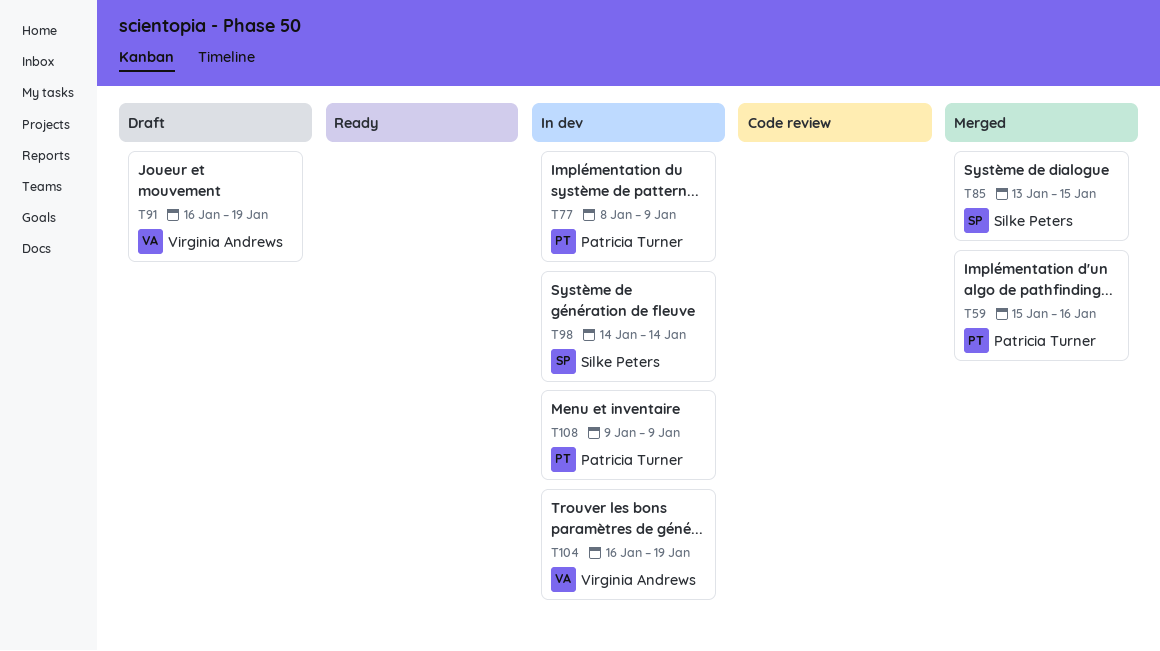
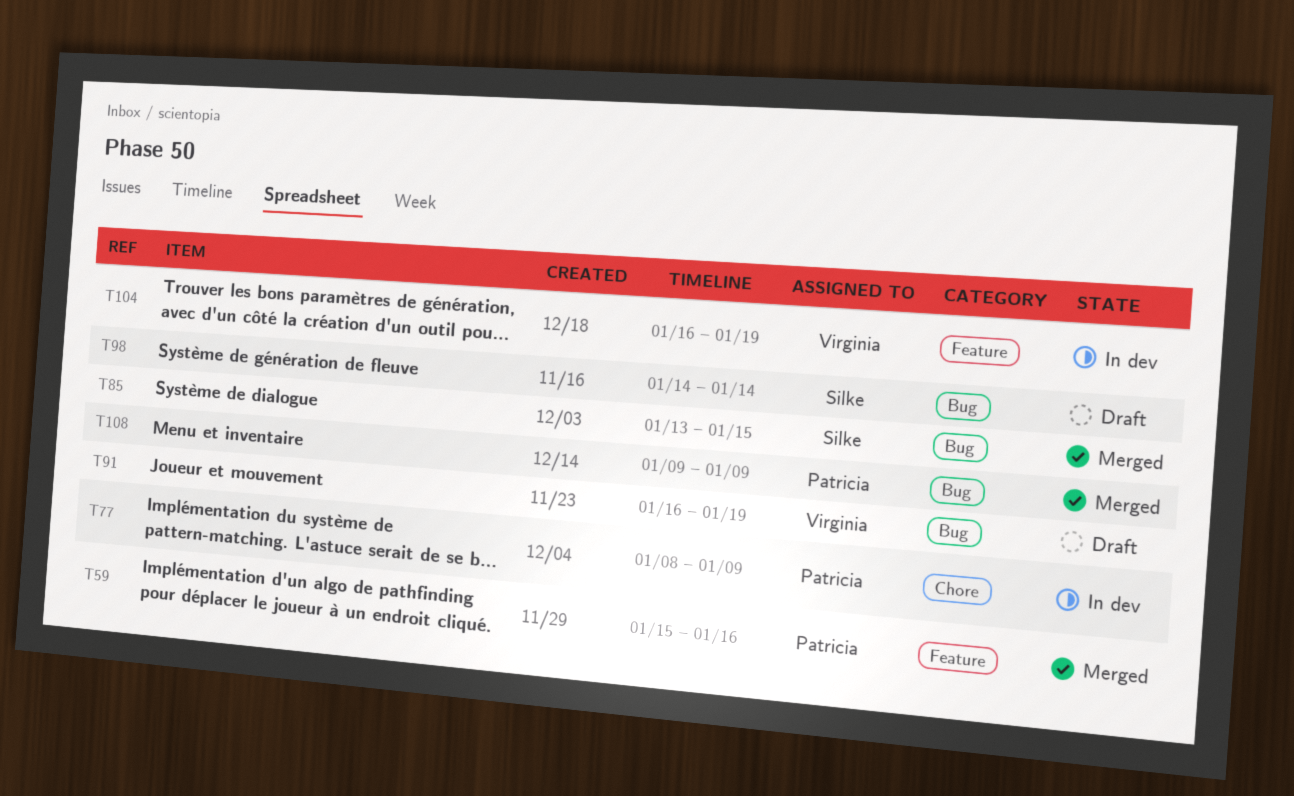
T98, status: In dev -> Draft
T108, status: In dev -> Merged

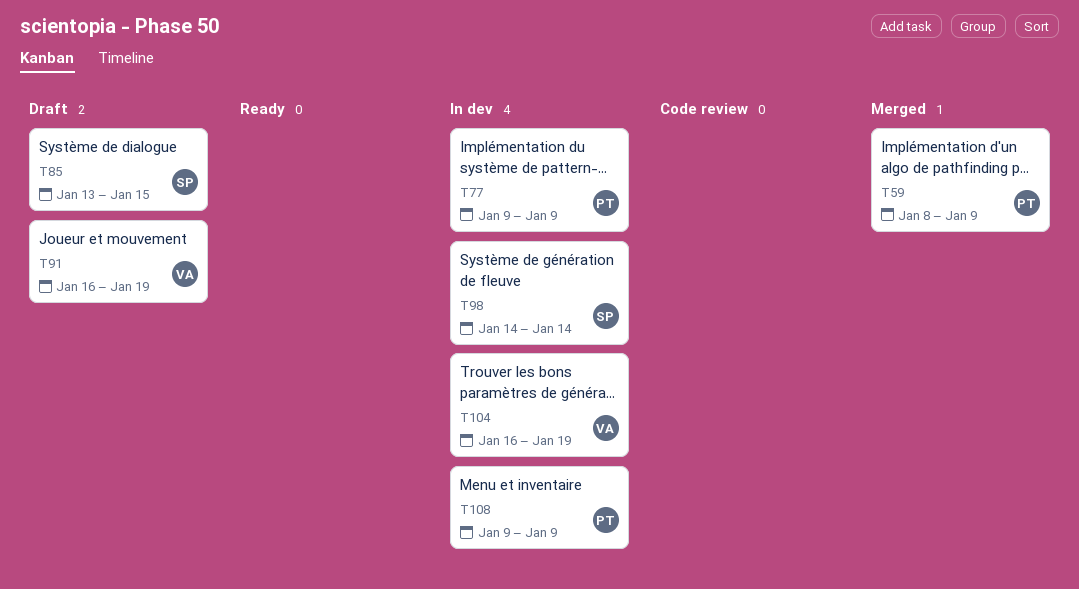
T59, start: Jan 15 -> Jan 8
T59, due: Jan 16 -> Jan 9
T77, start: Jan 8 -> Jan 9
T85, status: Merged -> Draft
T98, status: Draft -> In dev
T108, status: Merged -> In dev

